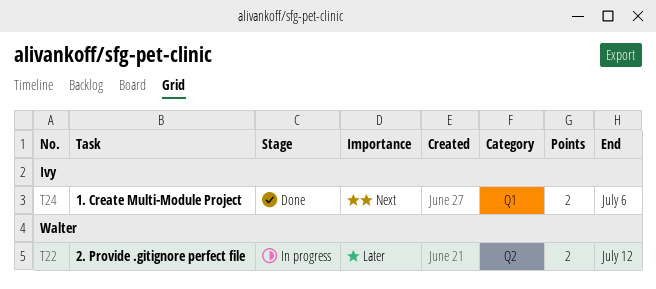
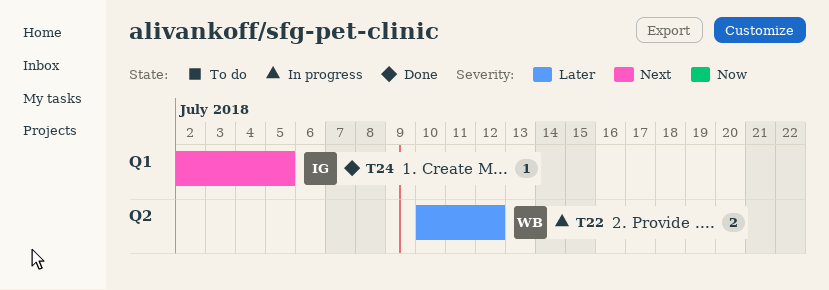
T24, estimate: 2 -> 1
T24, due: Jul 6 -> Jul 5

